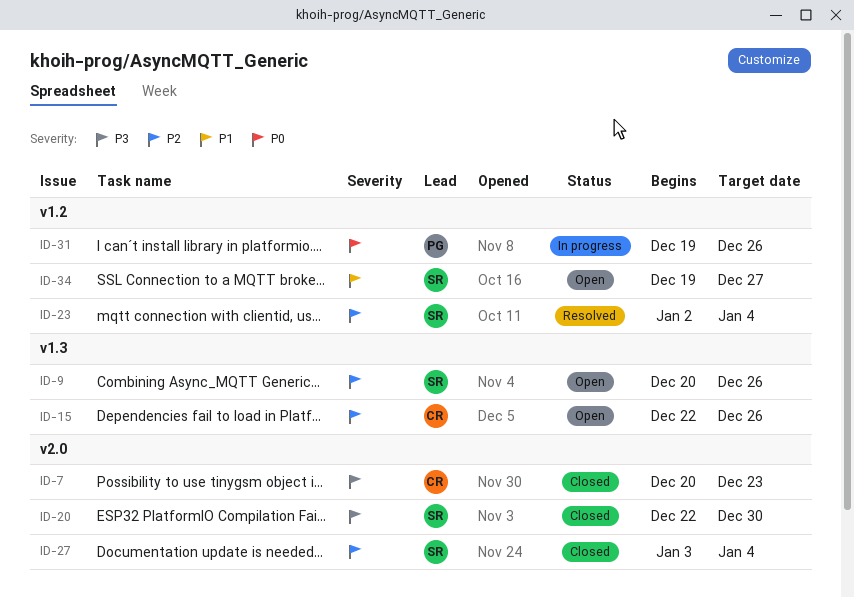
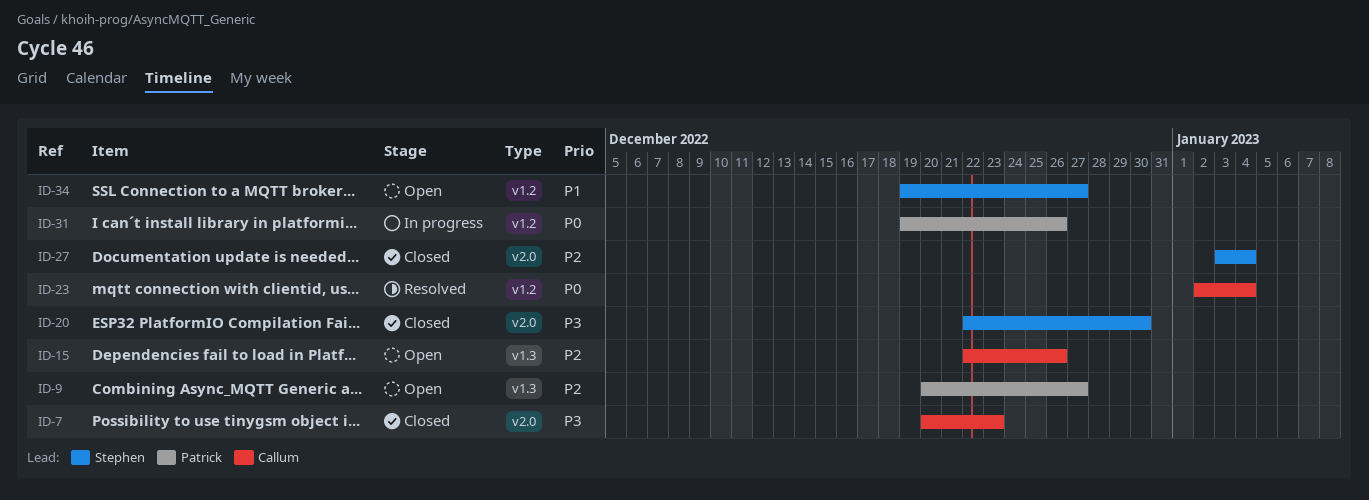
ID-9, owner: Stephen -> Patrick
ID-9, due: Dec 26 -> Dec 27
ID-23, owner: Stephen -> Callum
ID-23, priority: P2 -> P0

